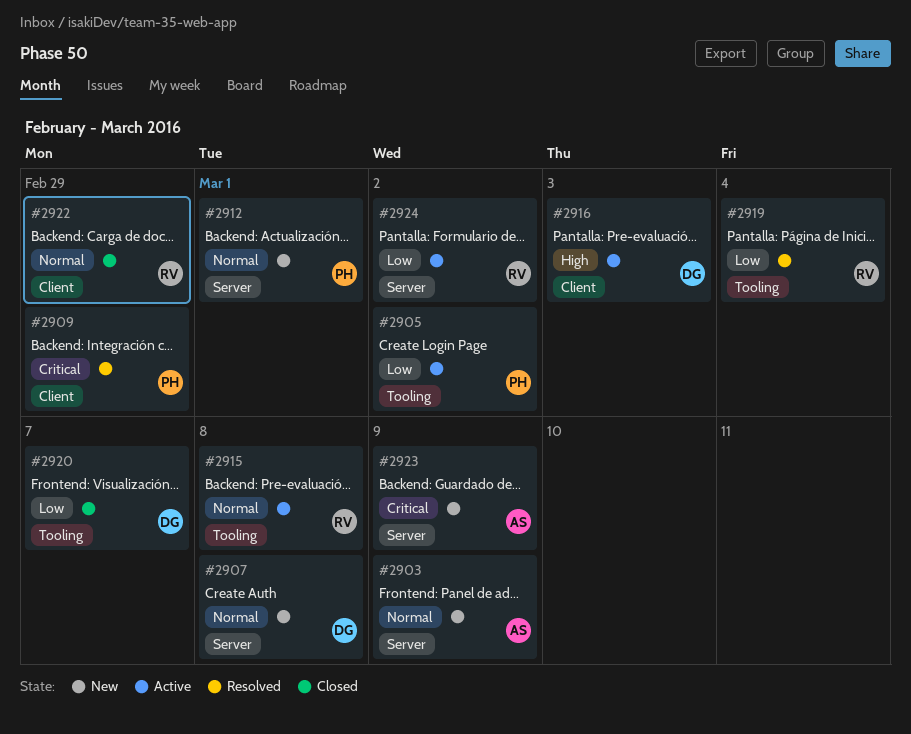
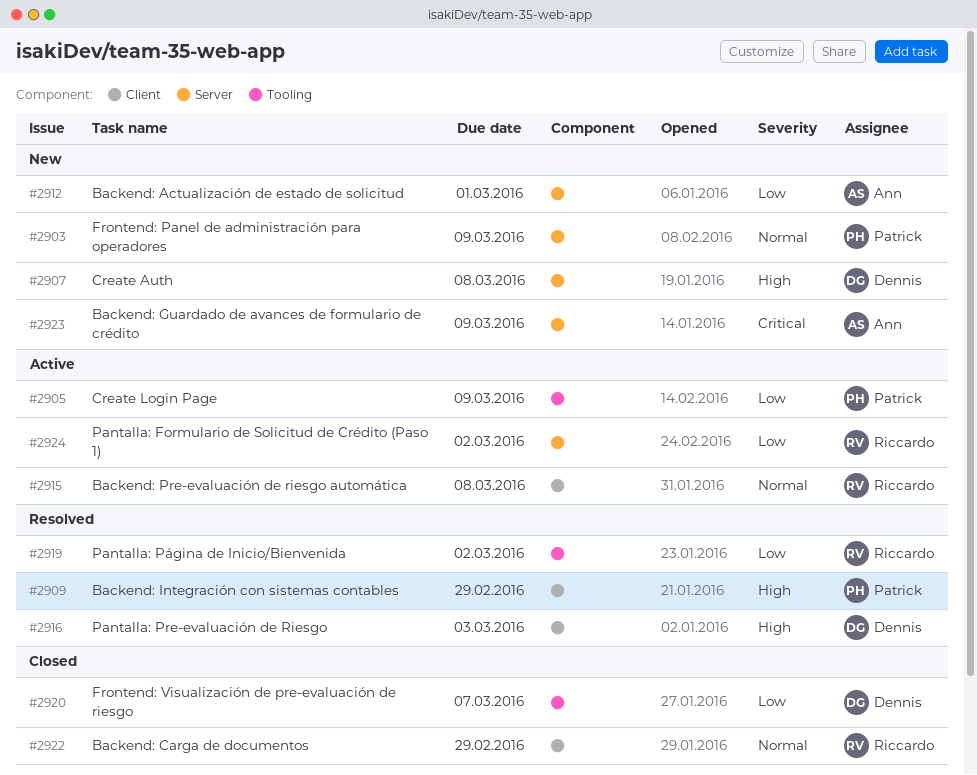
#2903, owner: Ann -> Patrick
#2905, due: Mar 2 -> Mar 9
#2907, priority: Normal -> High
#2909, priority: Critical -> High
#2912, owner: Patrick -> Ann
#2912, priority: Normal -> Low
#2915, label: Tooling -> Client
#2916, status: Active -> Resolved
#2919, due: Mar 4 -> Mar 2

